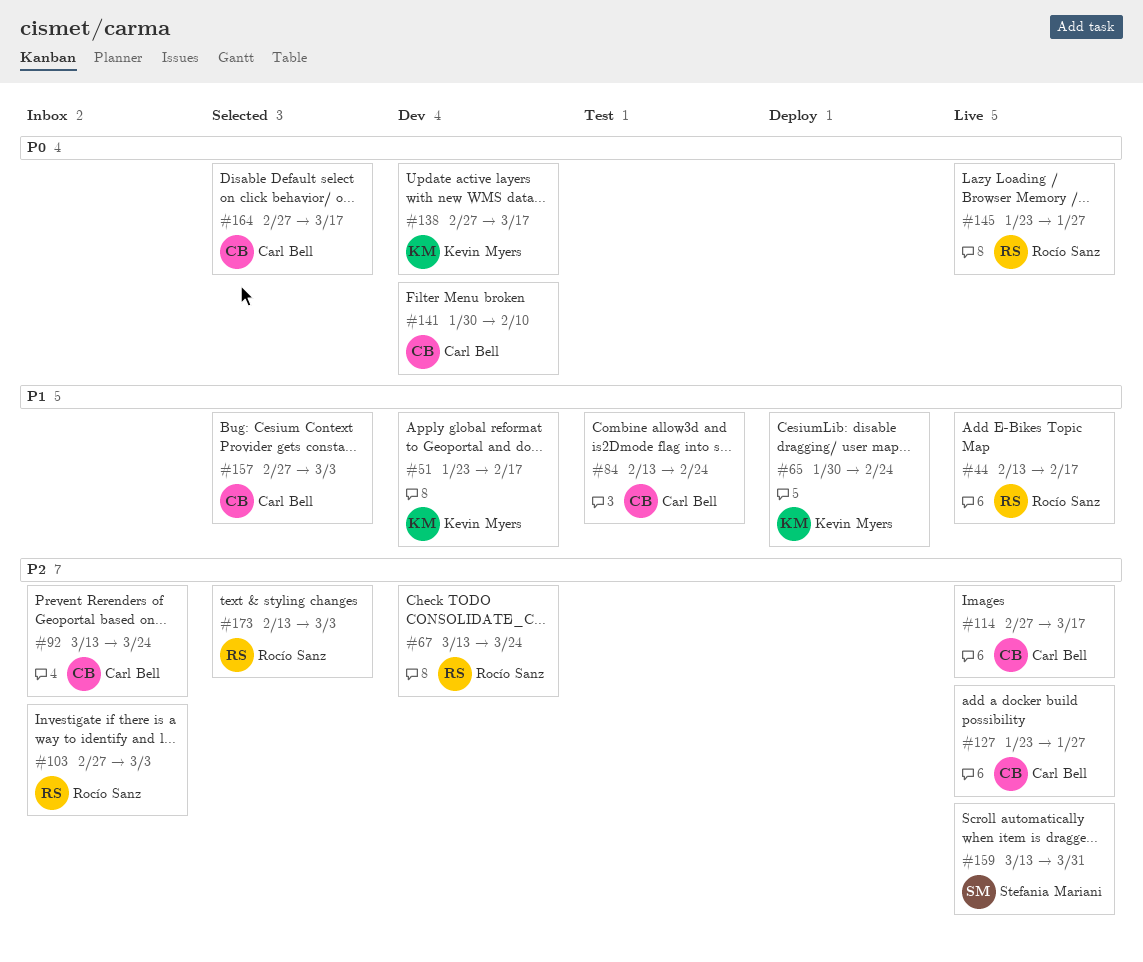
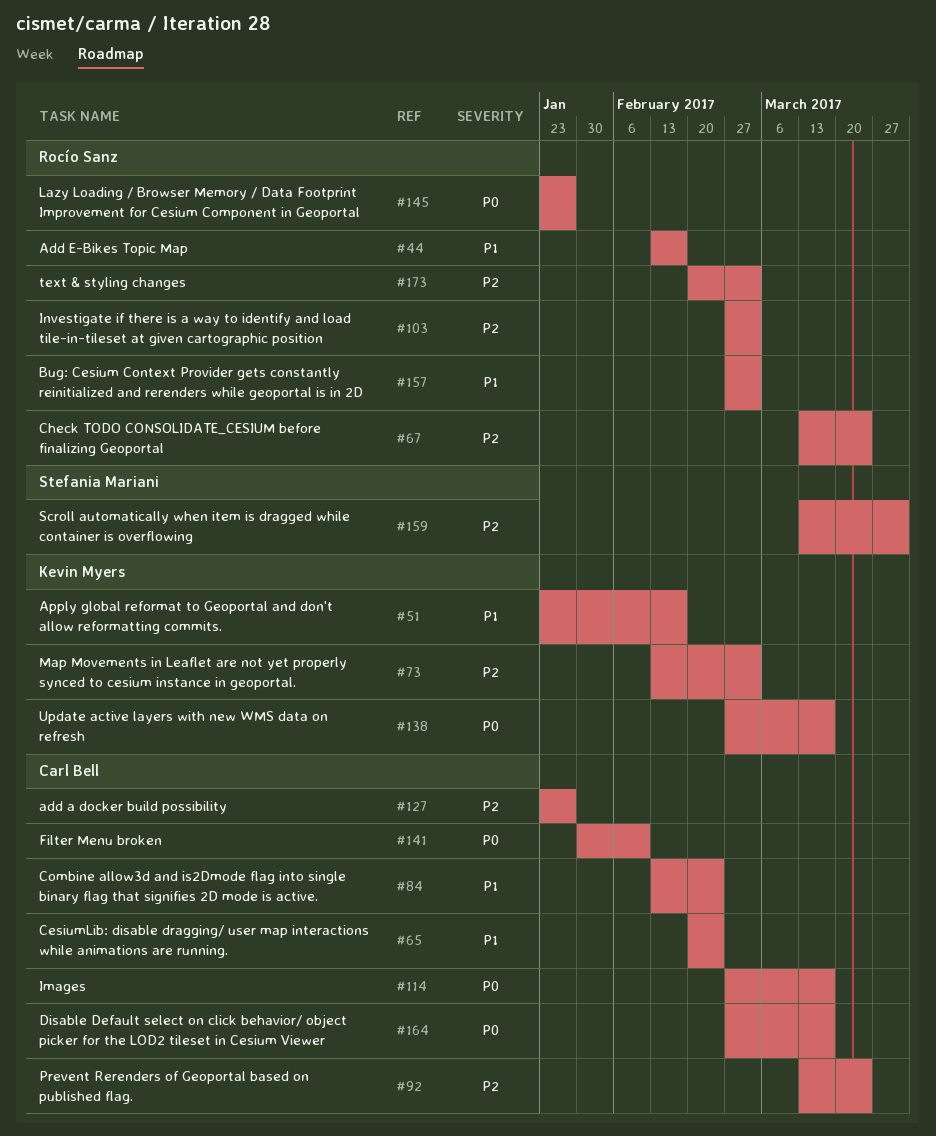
#65, owner: Kevin Myers -> Carl Bell
#65, start: Jan 30 -> Feb 20
#73: none -> present
#114, priority: P2 -> P0
#157, owner: Carl Bell -> Rocío Sanz
#173, start: Feb 13 -> Feb 20

